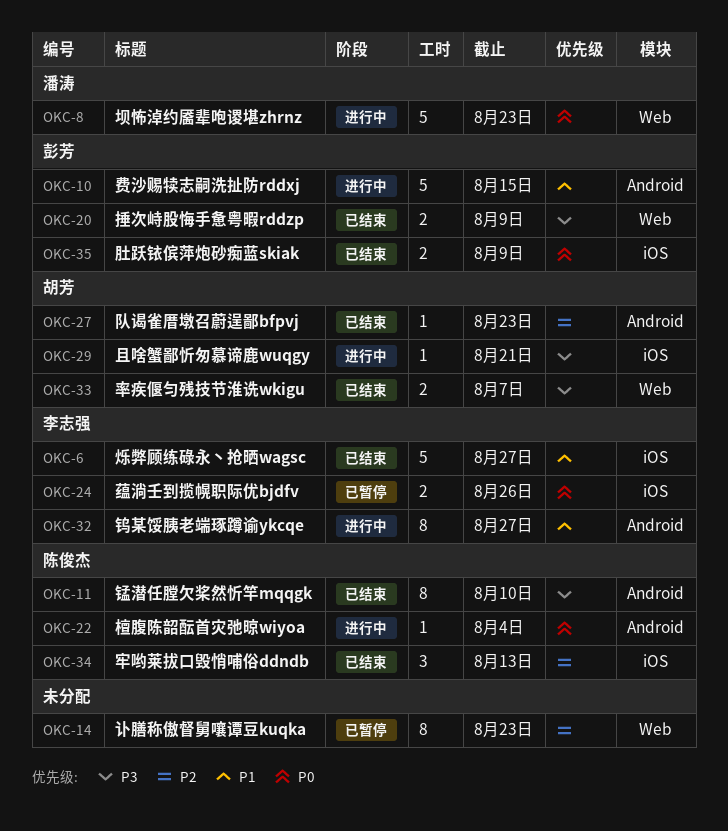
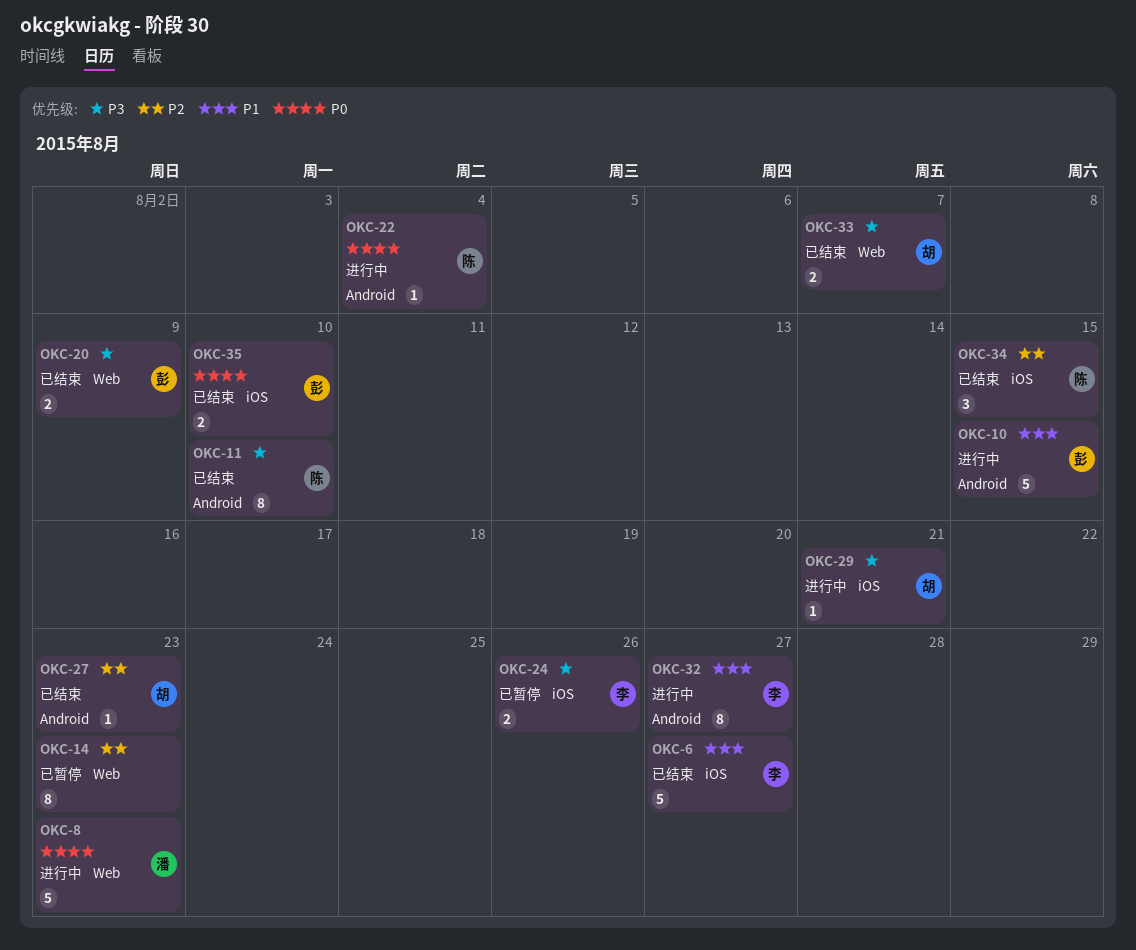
OKC-24, priority: P0 -> P3
OKC-34, due: Aug 13 -> Aug 15
OKC-35, due: Aug 9 -> Aug 10

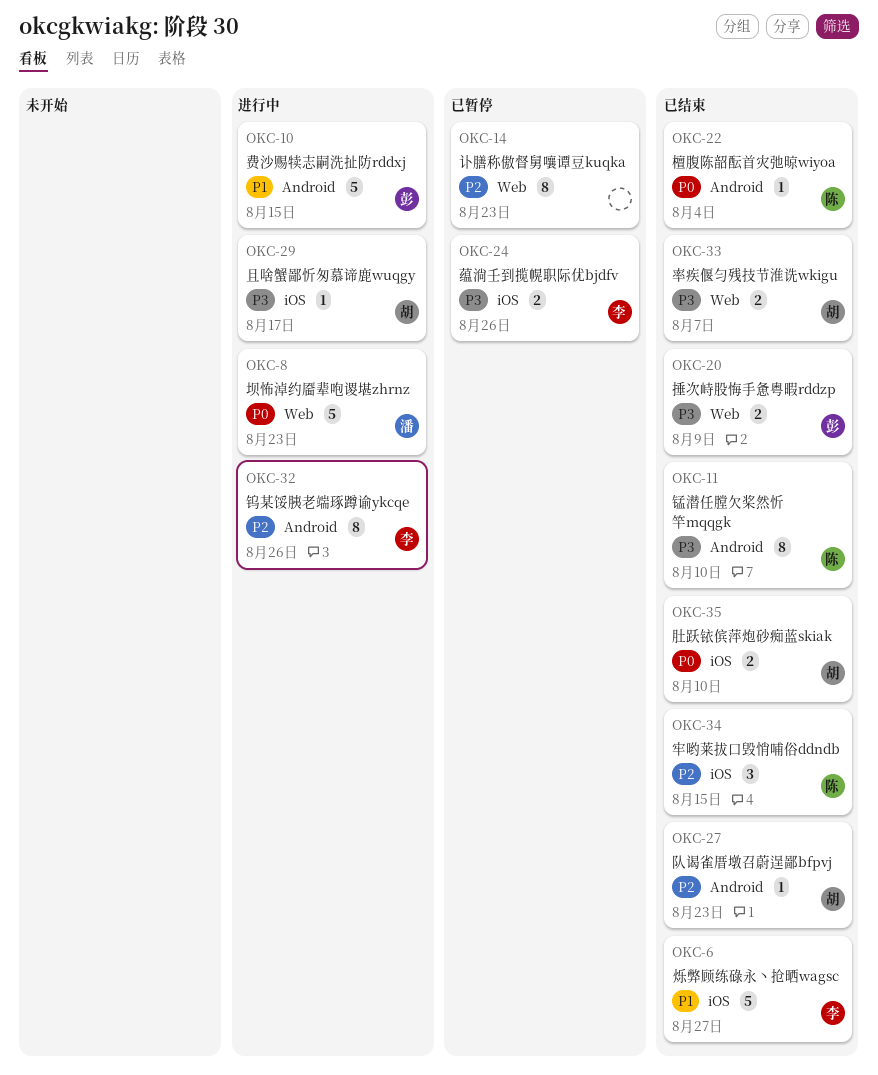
OKC-22, status: 进行中 -> 已结束
OKC-29, due: Aug 21 -> Aug 17
OKC-32, priority: P1 -> P2
OKC-32, due: Aug 27 -> Aug 26
OKC-35, owner: 彭 -> 胡

